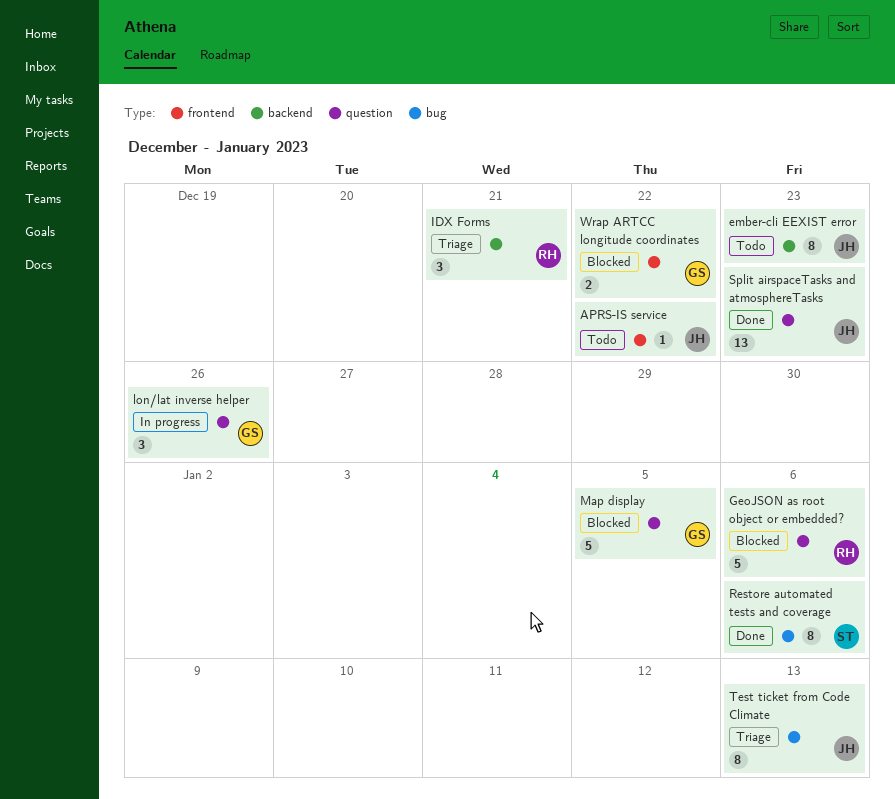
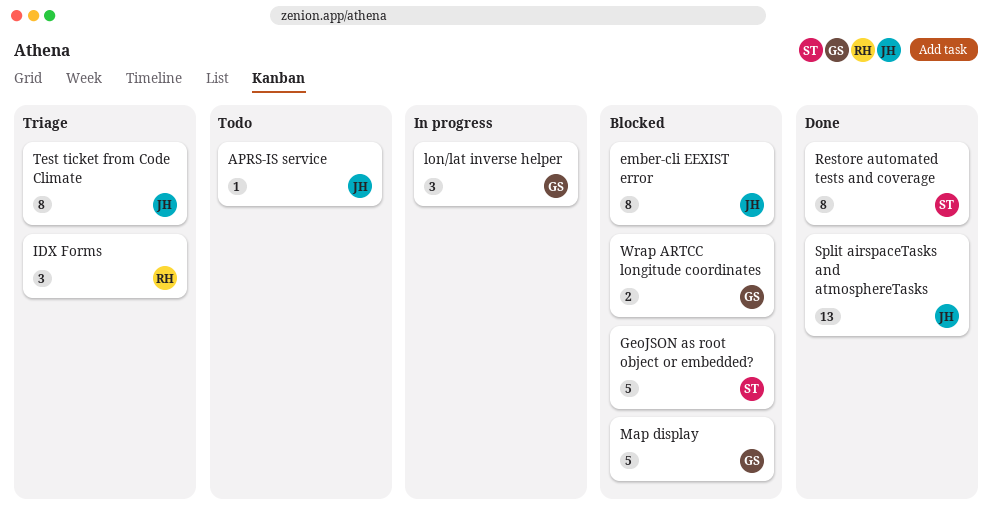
ember-cli EEXIST error, status: Todo -> Blocked
GeoJSON as root object or embedded?, owner: RH -> ST

